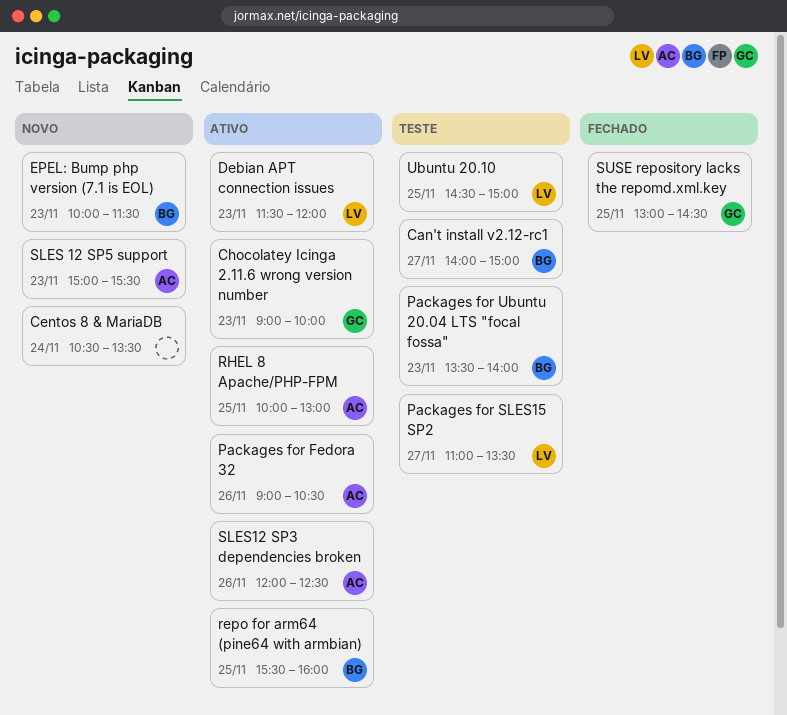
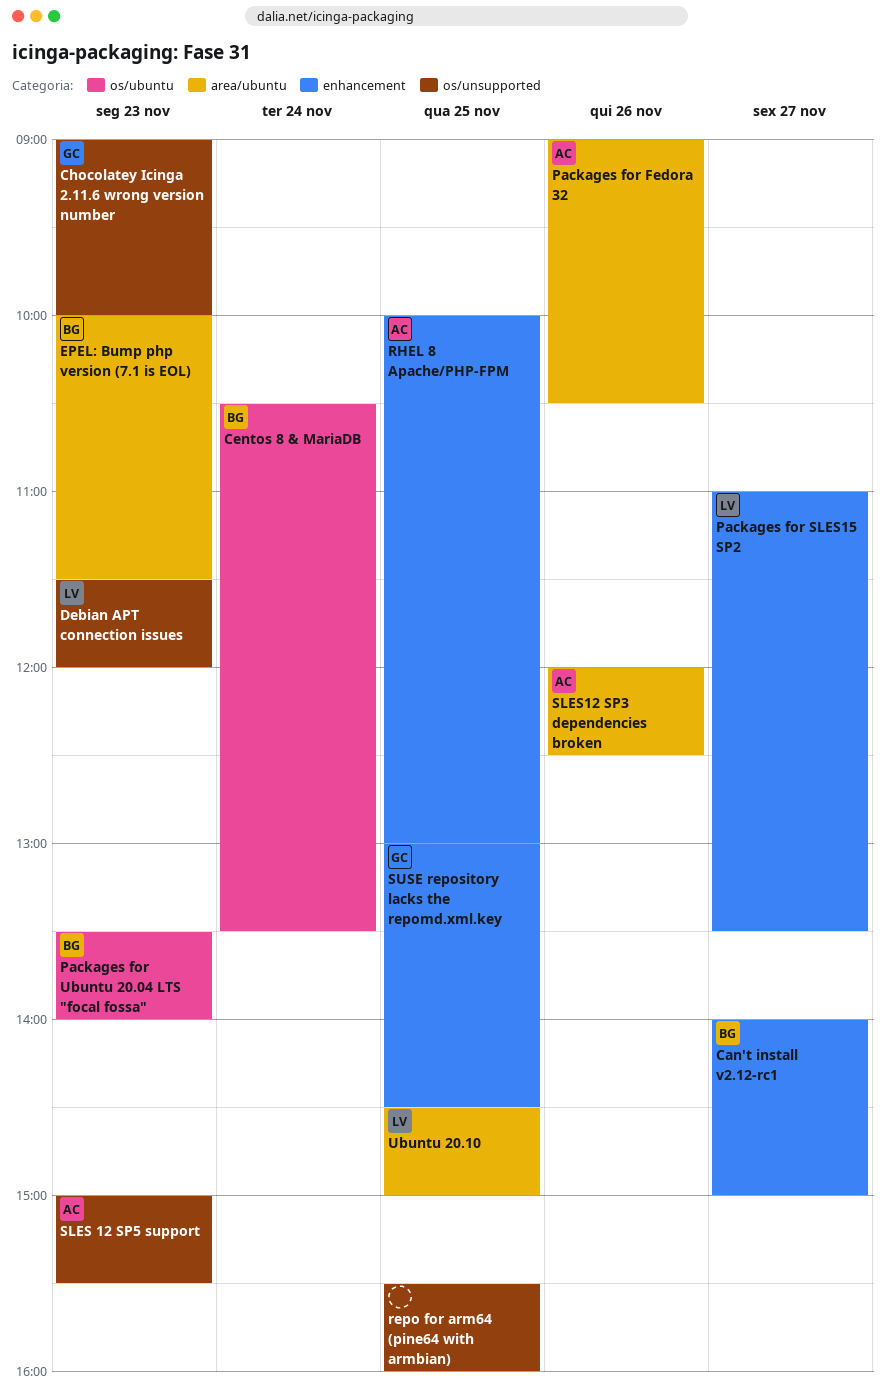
Centos 8 & MariaDB, owner: none -> BG
repo for arm64 (pine64 with armbian), owner: BG -> none

